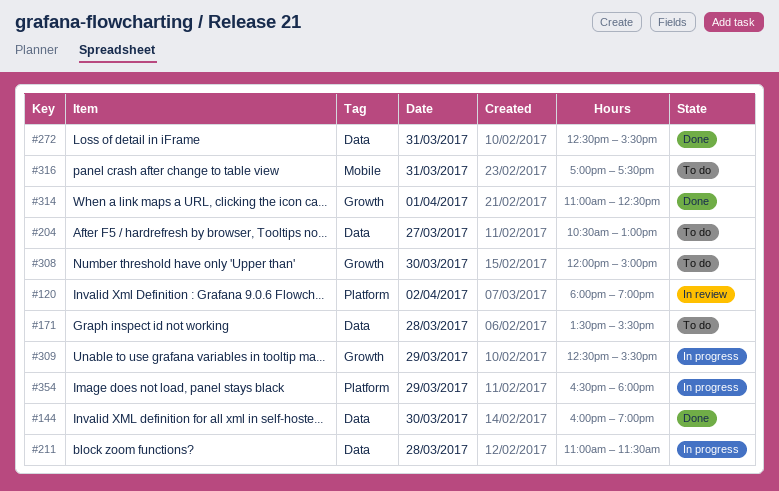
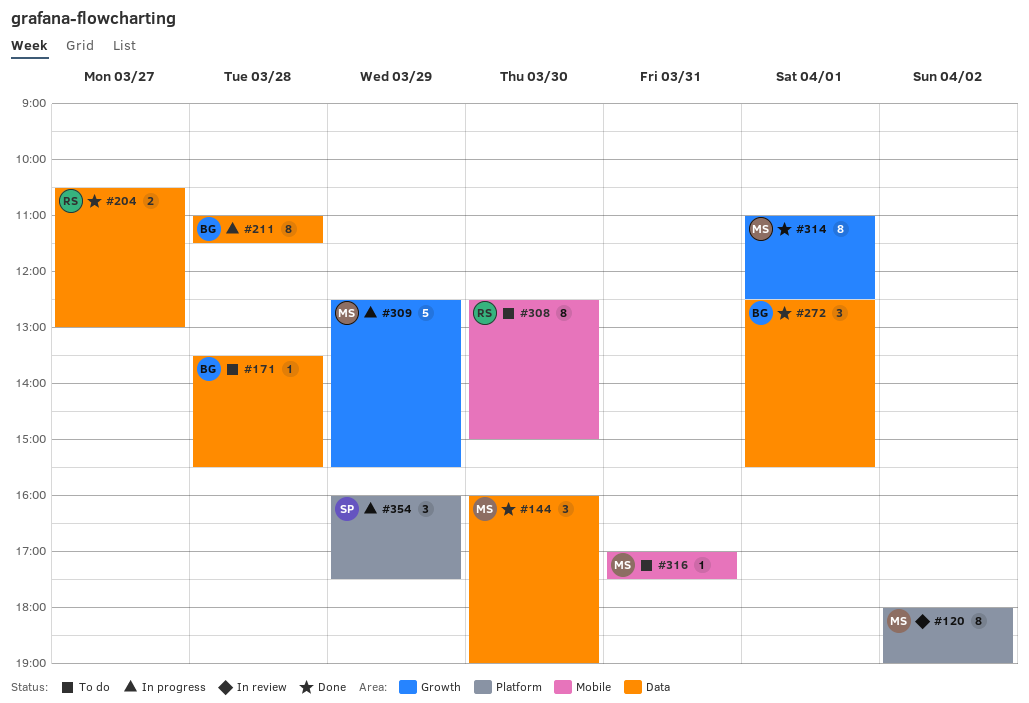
#204, status: To do -> Done
#272, day: Mar 31 -> Apr 1
#308, label: Growth -> Mobile
#308, begins: 12:00 -> 12:30
#354, begins: 16:30 -> 16:00
#354, ends: 18:00 -> 17:30

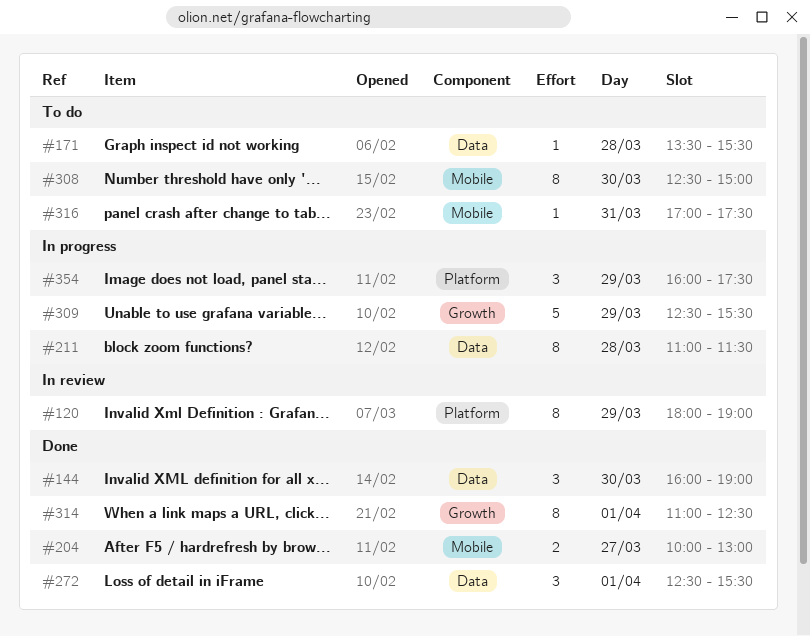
#120, day: Apr 2 -> Mar 29
#204, label: Data -> Mobile
#204, begins: 10:30 -> 10:00

